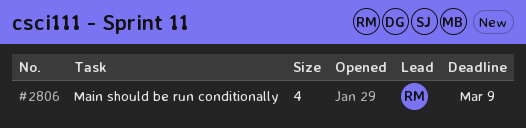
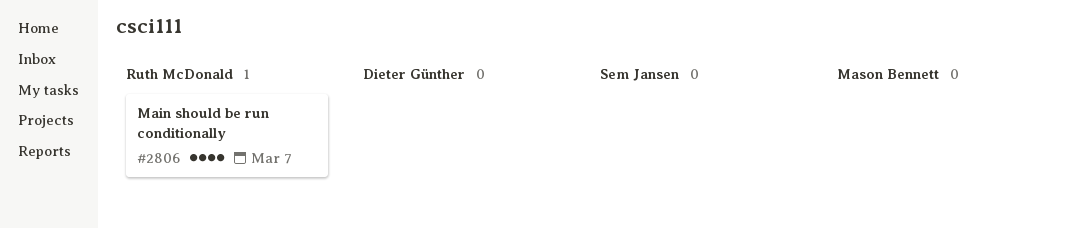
#2806, due: Mar 9 -> Mar 7

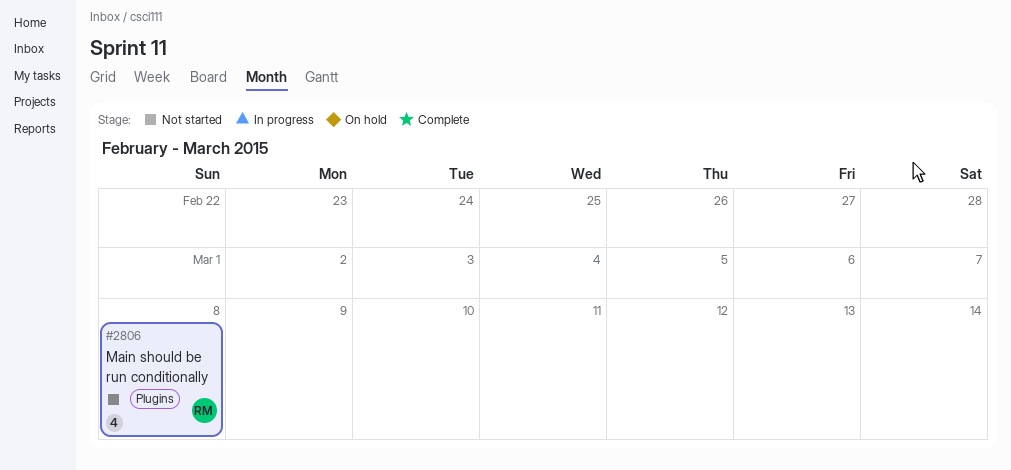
#2806, due: Mar 7 -> Mar 8

